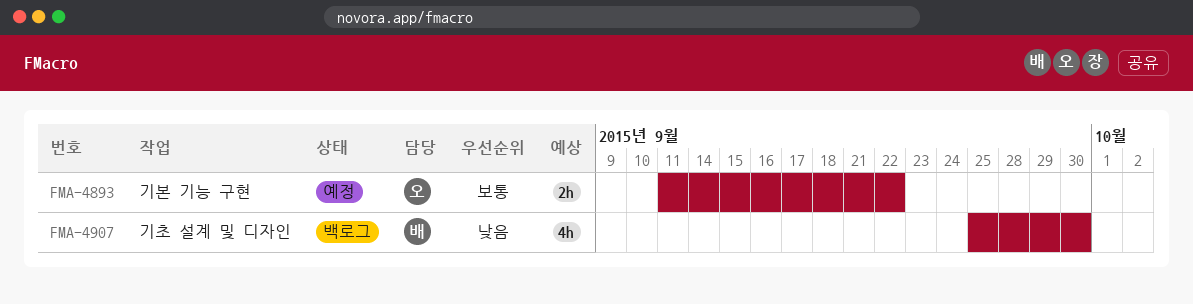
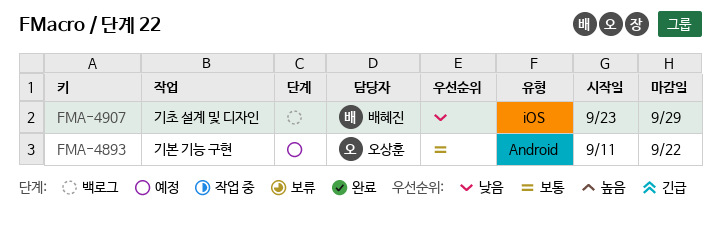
FMA-4907, start: Sep 25 -> Sep 23
FMA-4907, due: Sep 30 -> Sep 29

